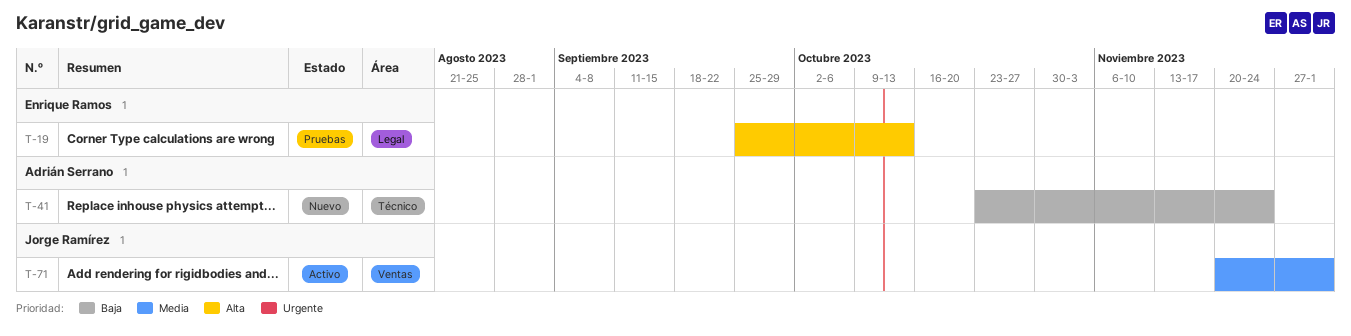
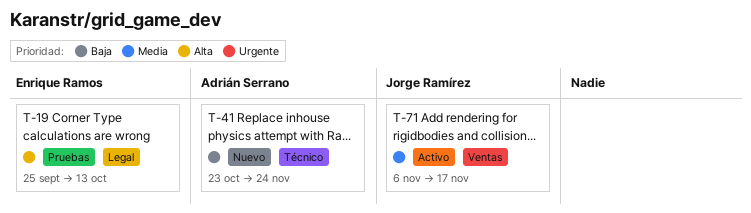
T-71, start: Nov 20 -> Nov 6
T-71, due: Dec 1 -> Nov 17

